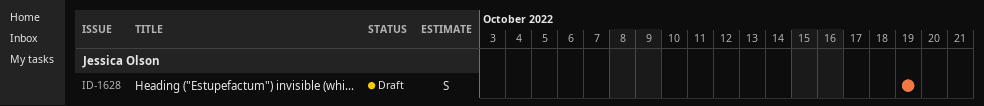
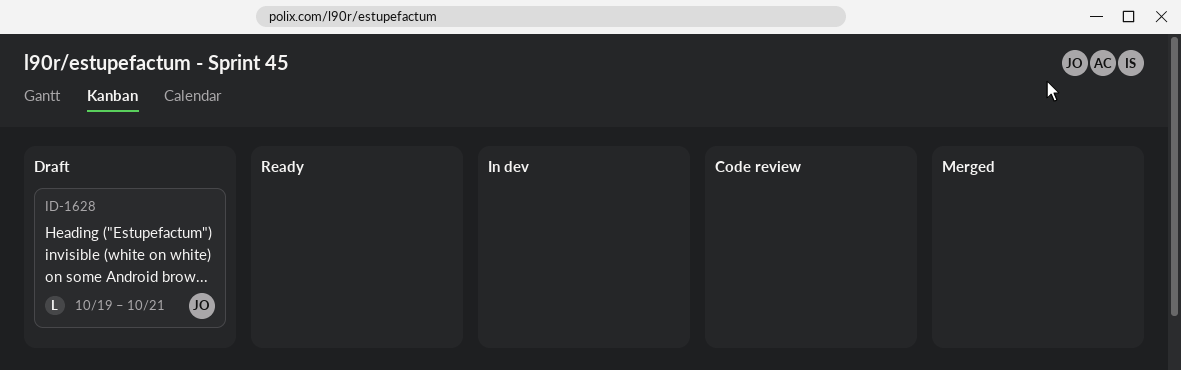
ID-1628, estimate: S -> L
ID-1628, due: Oct 19 -> Oct 21

